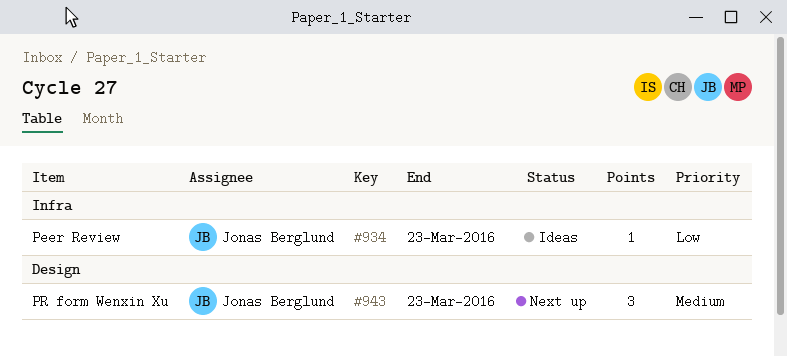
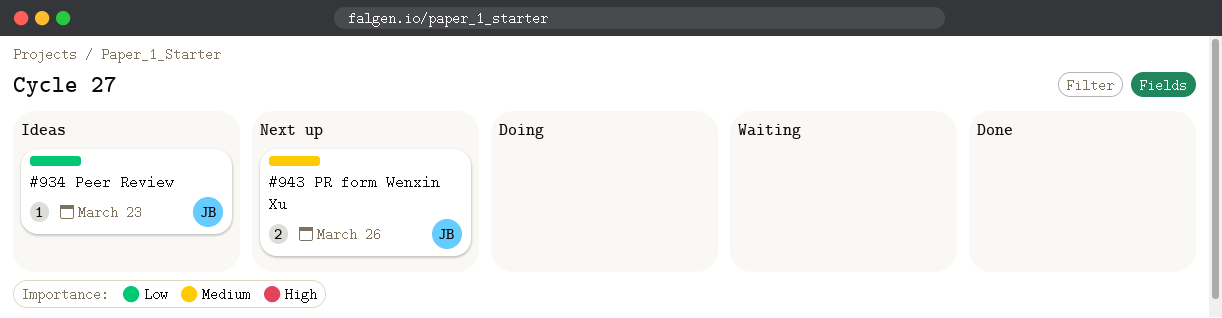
#943, estimate: 3 -> 2
#943, due: Mar 23 -> Mar 26

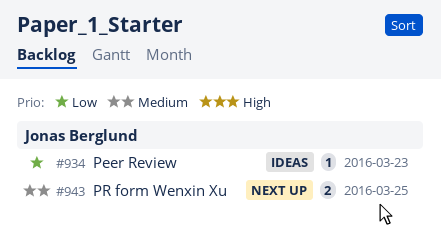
#943, due: Mar 26 -> Mar 25

